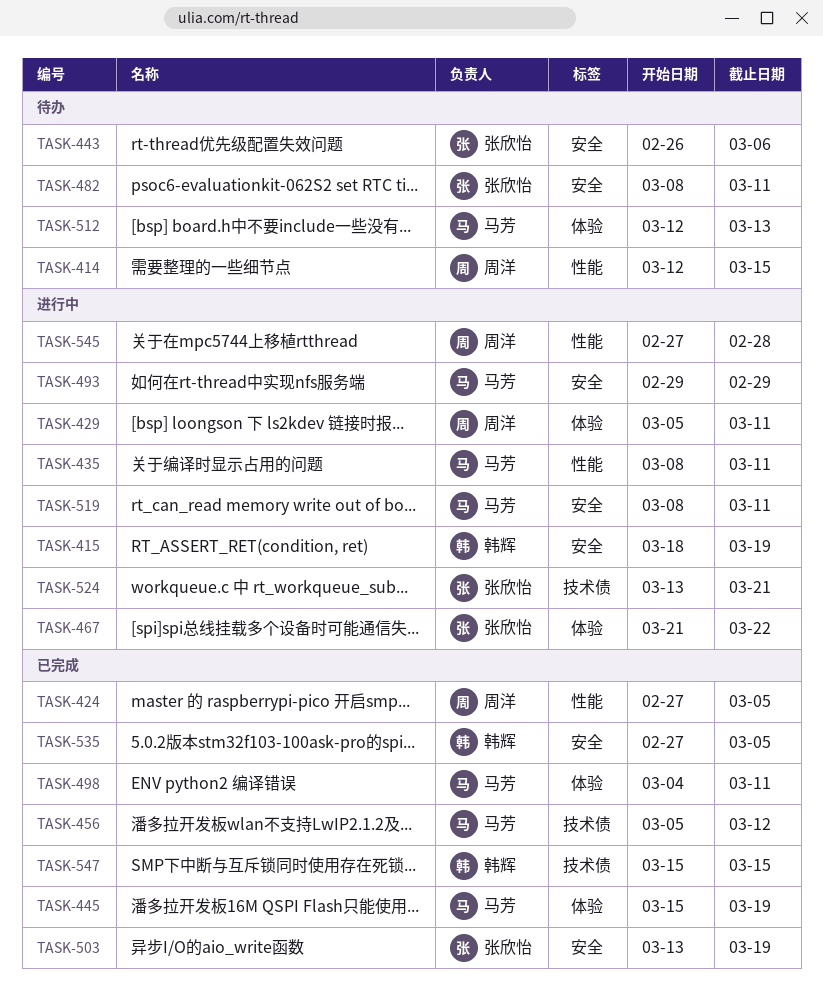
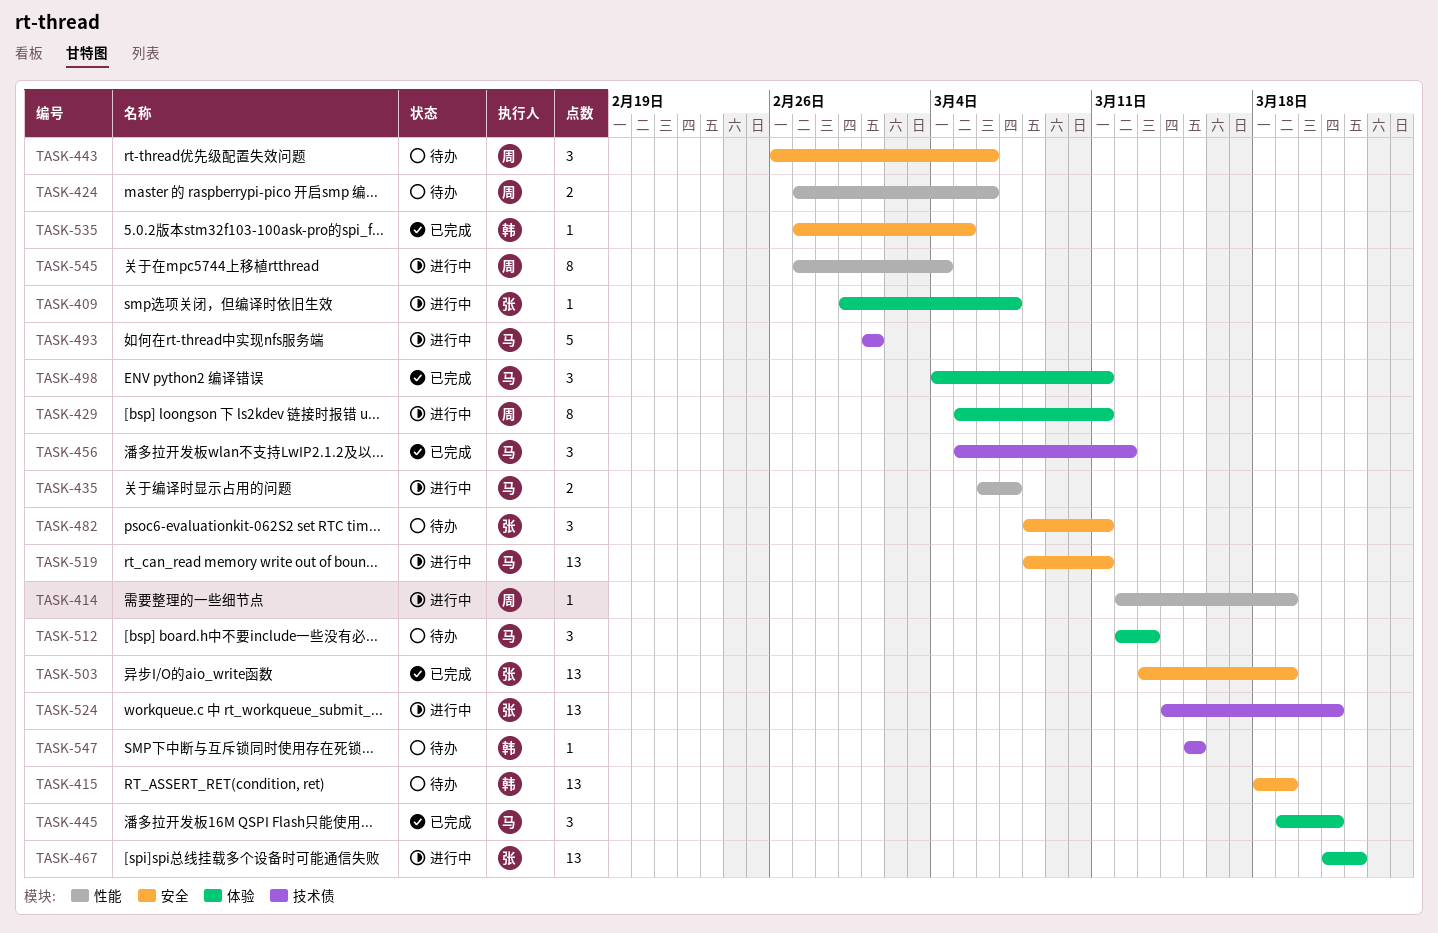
TASK-409: none -> present
TASK-414, status: 待办 -> 进行中
TASK-414, due: Mar 15 -> Mar 19
TASK-415, status: 进行中 -> 待办
TASK-424, status: 已完成 -> 待办
TASK-424, due: Mar 5 -> Mar 6
TASK-435, start: Mar 8 -> Mar 6
TASK-435, due: Mar 11 -> Mar 7
TASK-443, owner: 张欣怡 -> 周洋
TASK-445, start: Mar 15 -> Mar 19
TASK-445, due: Mar 19 -> Mar 21
TASK-493, label: 安全 -> 技术债
TASK-493, start: Feb 29 -> Mar 1
TASK-493, due: Feb 29 -> Mar 1
TASK-524, start: Mar 13 -> Mar 14
TASK-545, due: Feb 28 -> Mar 4
TASK-547, status: 已完成 -> 待办

